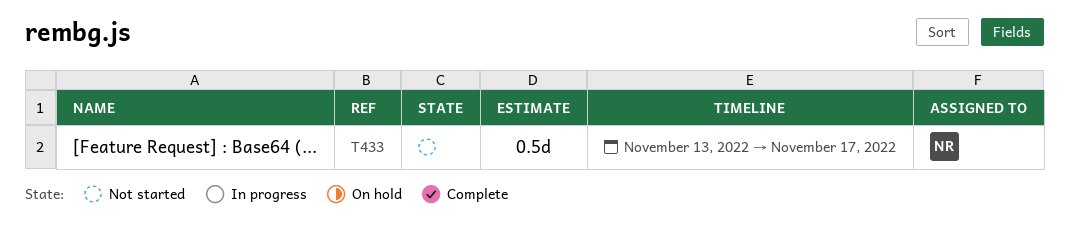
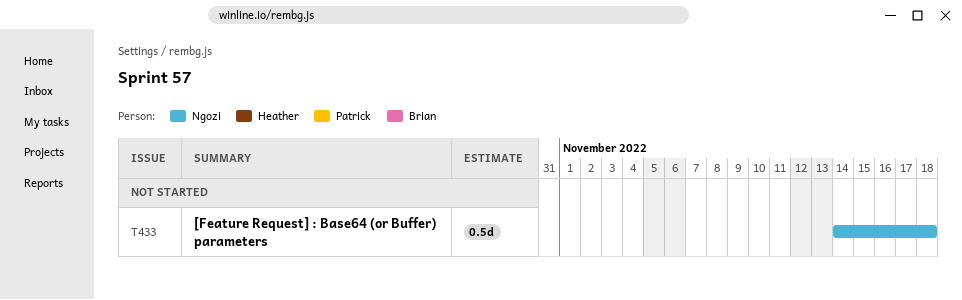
T433, start: Nov 13 -> Nov 14
T433, due: Nov 17 -> Nov 18

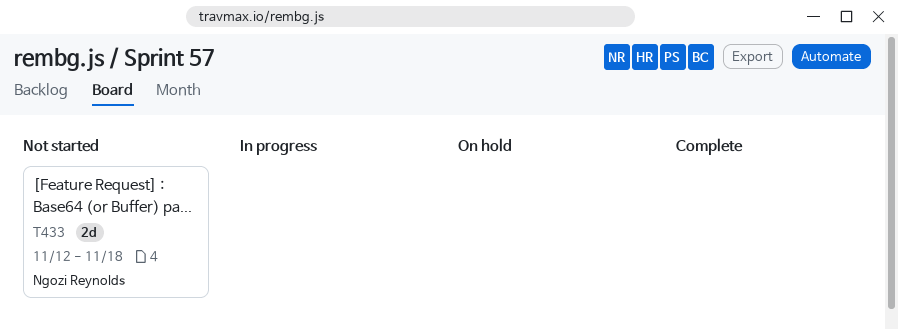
T433, estimate: 0.5d -> 2d
T433, start: Nov 14 -> Nov 12

